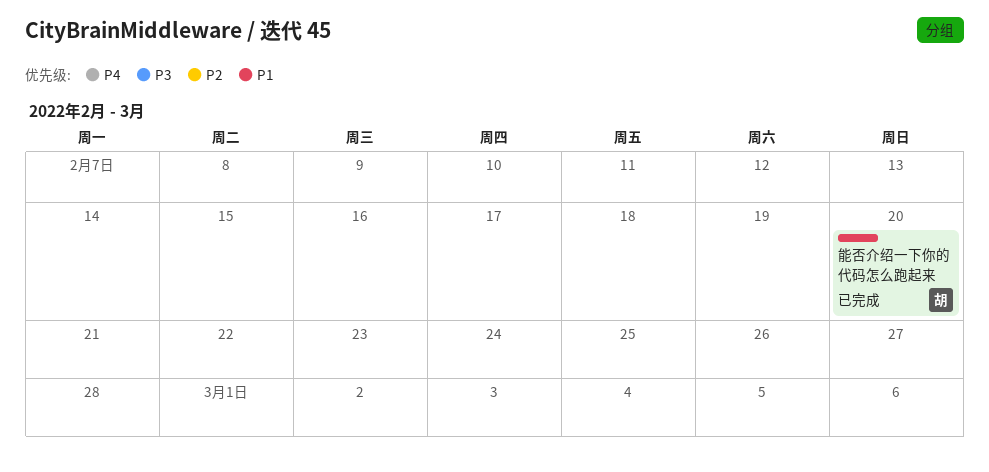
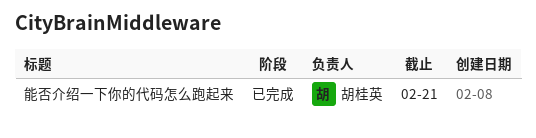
能否介绍一下你的代码怎么跑起来, due: Feb 20 -> Feb 21

